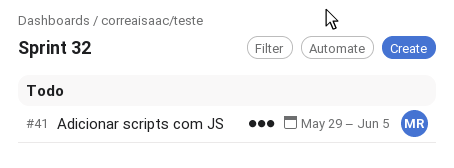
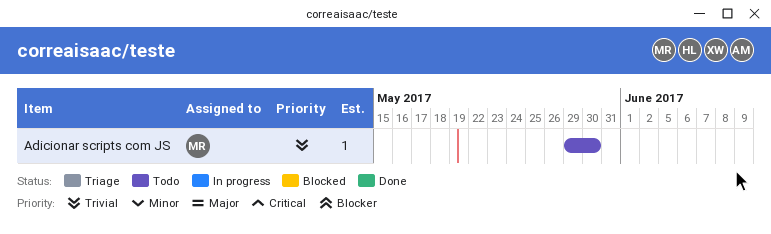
Adicionar scripts com JS, estimate: 3 -> 1
Adicionar scripts com JS, due: Jun 5 -> May 30

